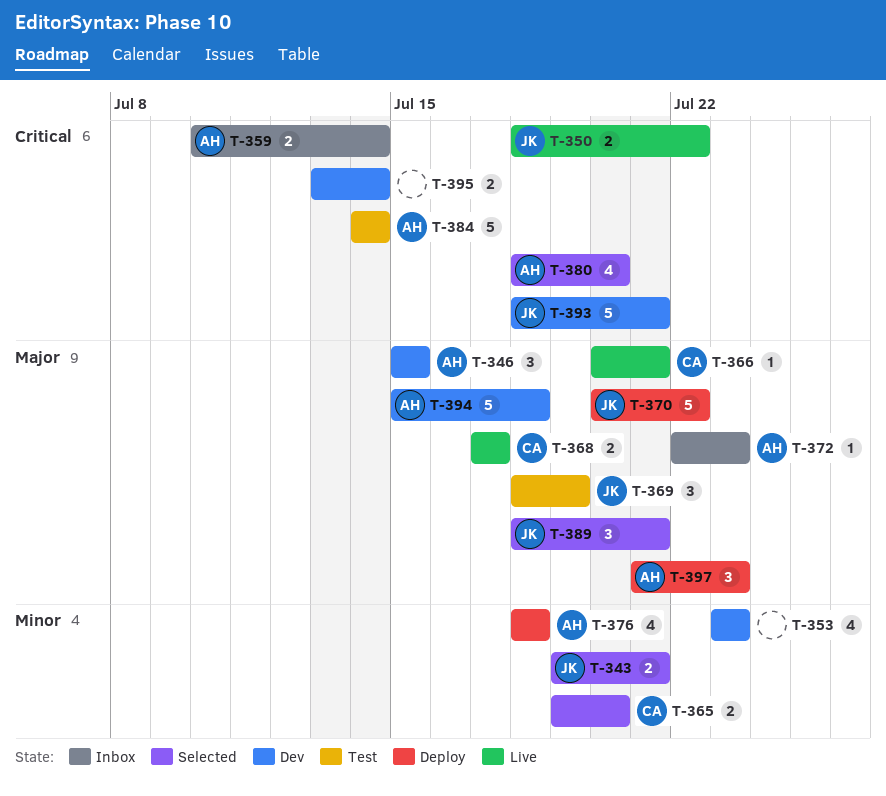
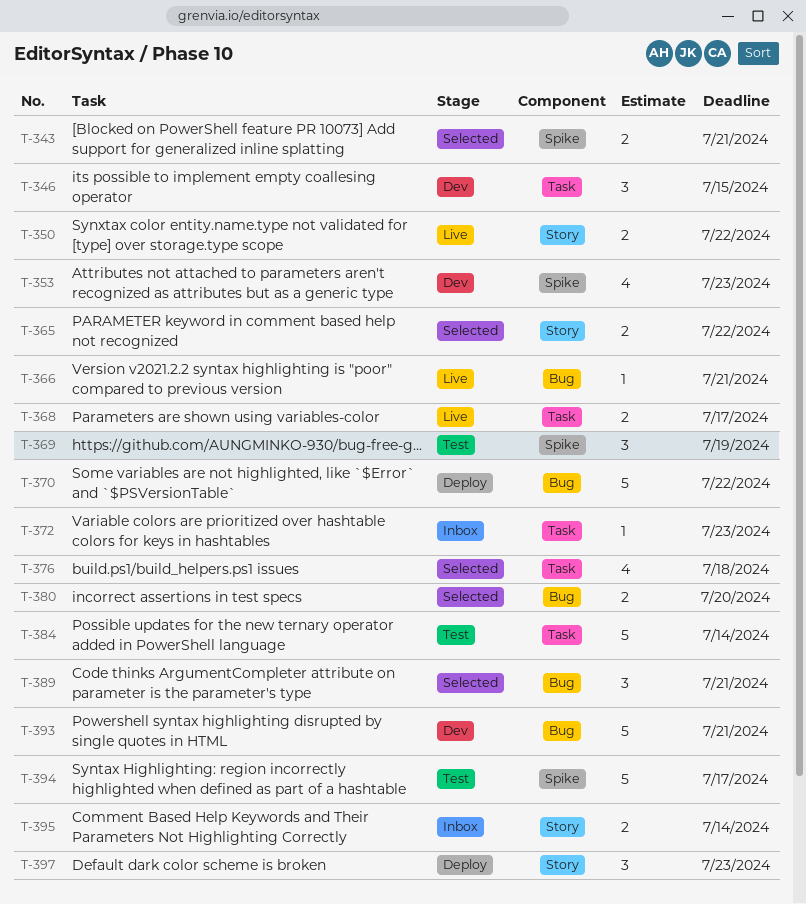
T-359: present -> none
T-365, due: Jul 20 -> Jul 22
T-376, status: Deploy -> Selected
T-380, estimate: 4 -> 2
T-394, status: Dev -> Test
T-394, due: Jul 18 -> Jul 17
T-395, status: Dev -> Inbox

